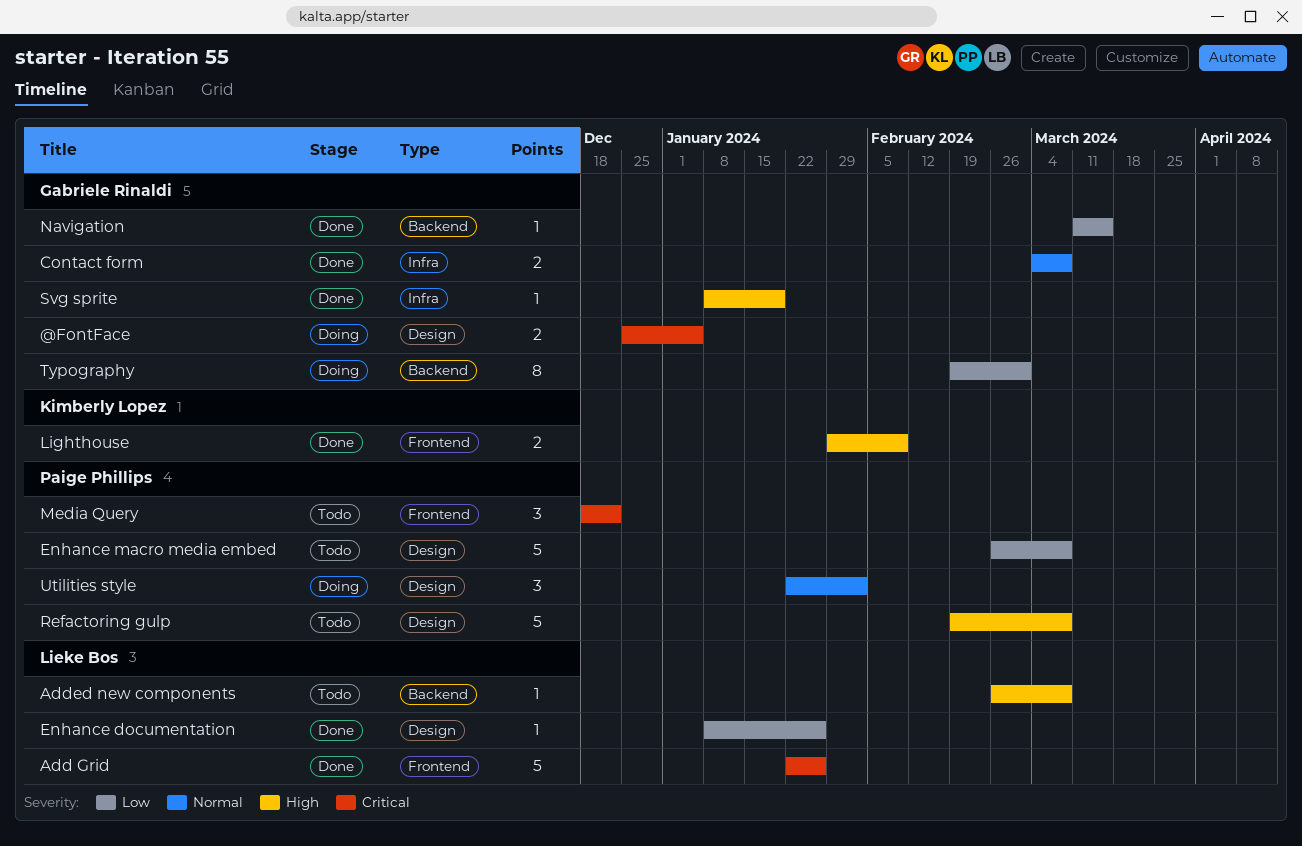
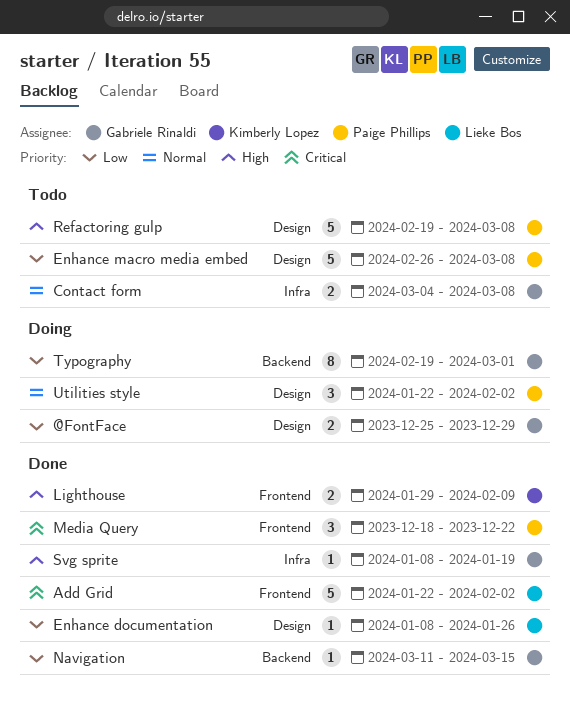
@FontFace, priority: Critical -> Low
@FontFace, due: Jan 5 -> Dec 29
Add Grid, due: Jan 26 -> Feb 2
Added new components: present -> none
Contact form, status: Done -> Todo
Media Query, status: Todo -> Done

